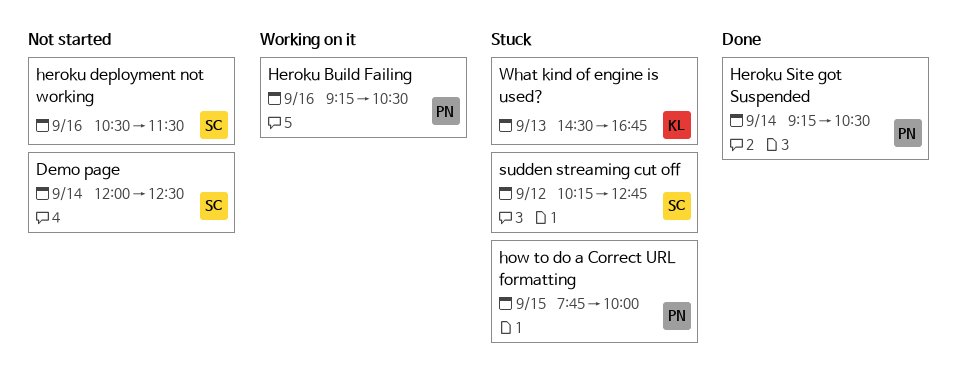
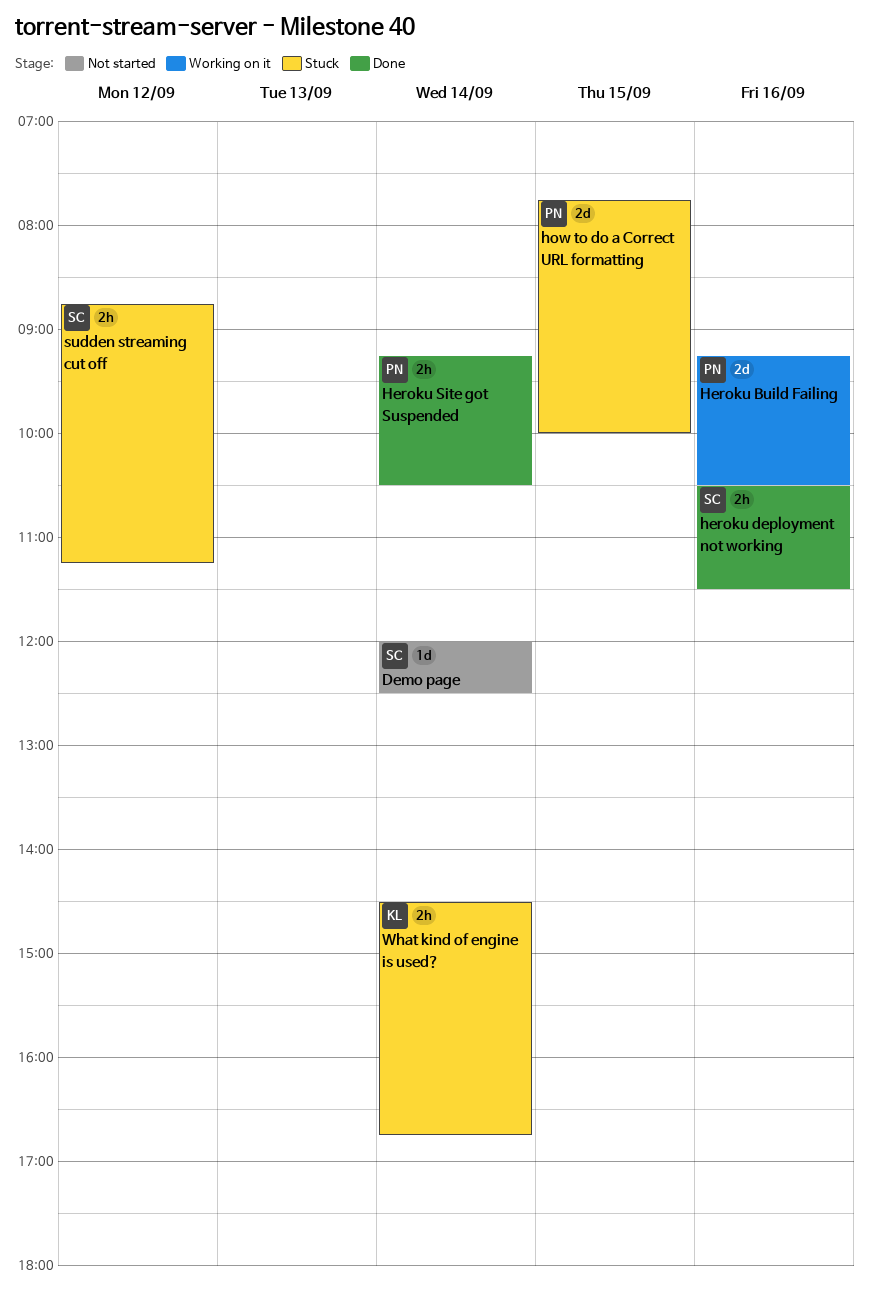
heroku deployment not working, status: Not started -> Done
sudden streaming cut off, begins: 10:15 -> 08:45
sudden streaming cut off, ends: 12:45 -> 11:15
What kind of engine is used?, day: Sep 13 -> Sep 14

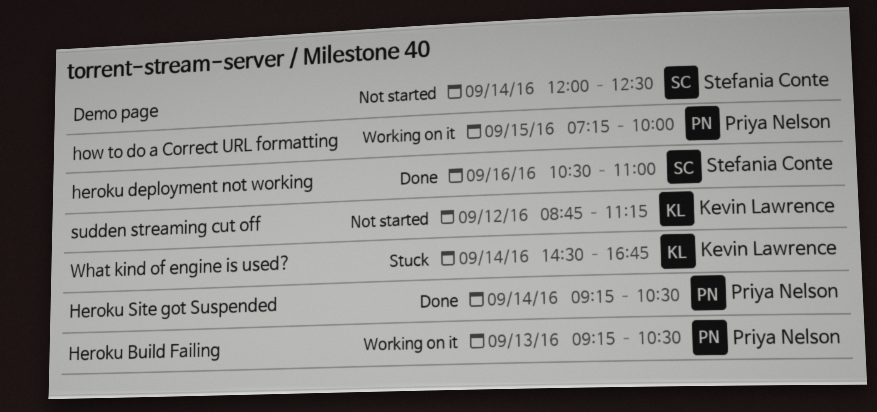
Heroku Build Failing, day: Sep 16 -> Sep 13
heroku deployment not working, ends: 11:30 -> 11:00
how to do a Correct URL formatting, status: Stuck -> Working on it
how to do a Correct URL formatting, begins: 07:45 -> 07:15
sudden streaming cut off, status: Stuck -> Not started
sudden streaming cut off, owner: Stefania Conte -> Kevin Lawrence

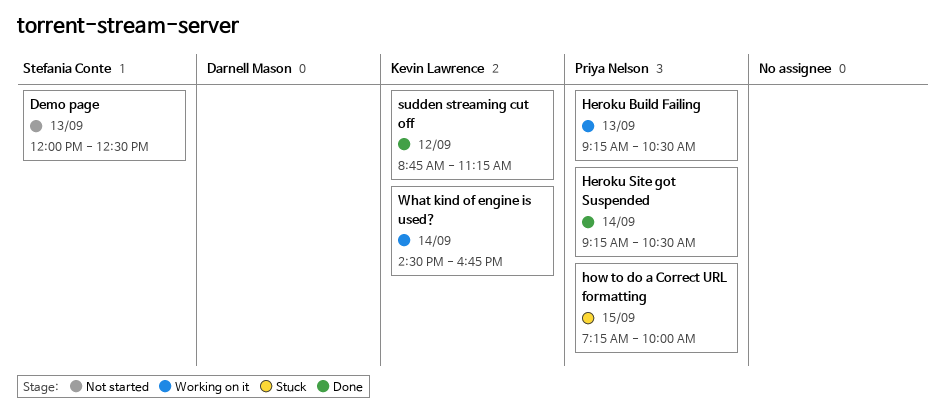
Demo page, day: Sep 14 -> Sep 13
heroku deployment not working: present -> none
how to do a Correct URL formatting, status: Working on it -> Stuck
sudden streaming cut off, status: Not started -> Done
What kind of engine is used?, status: Stuck -> Working on it

